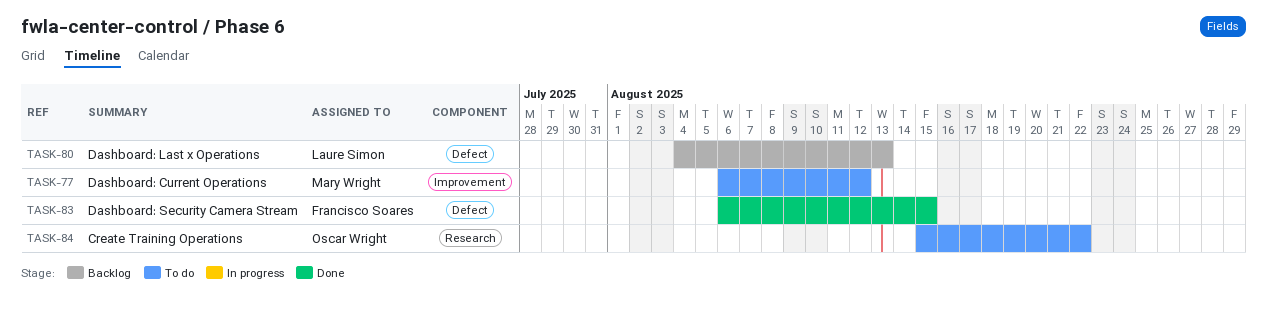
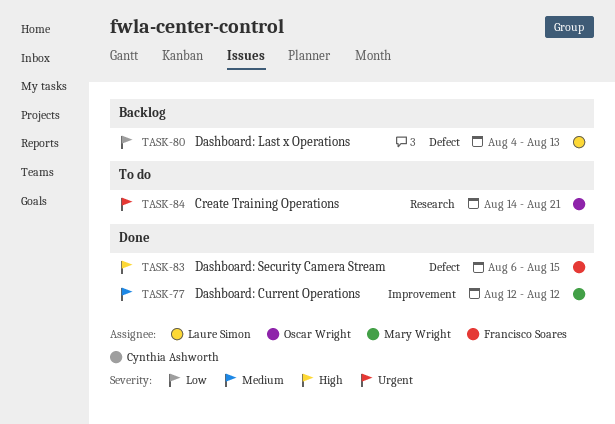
TASK-77, status: To do -> Done
TASK-77, start: Aug 6 -> Aug 12
TASK-84, start: Aug 15 -> Aug 14
TASK-84, due: Aug 22 -> Aug 21

